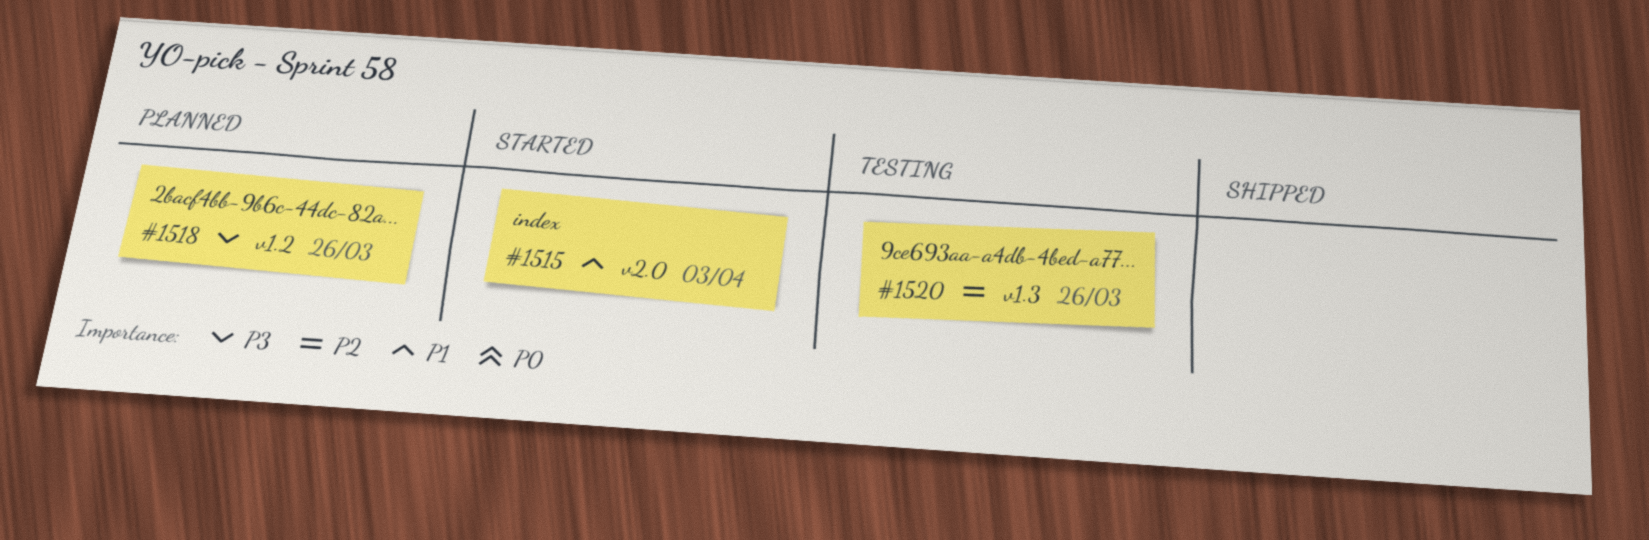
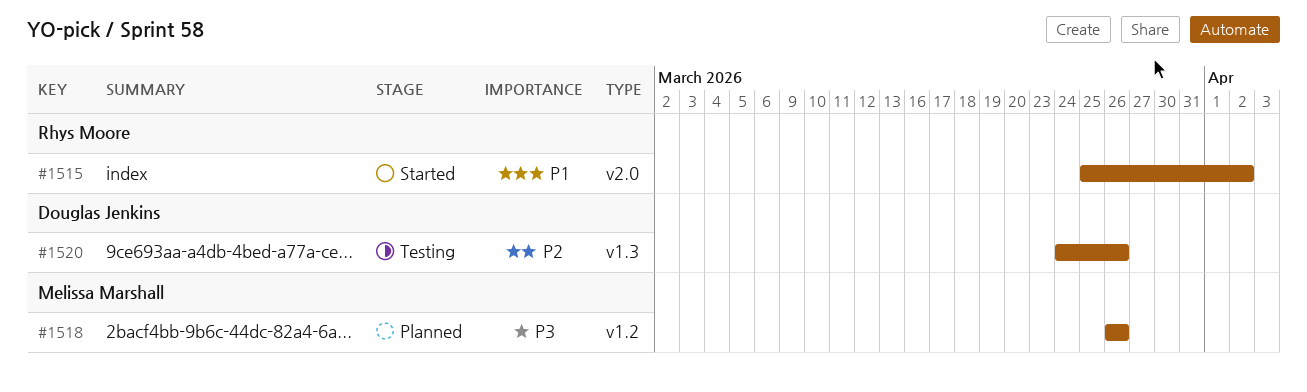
#1515, due: Apr 3 -> Apr 2

